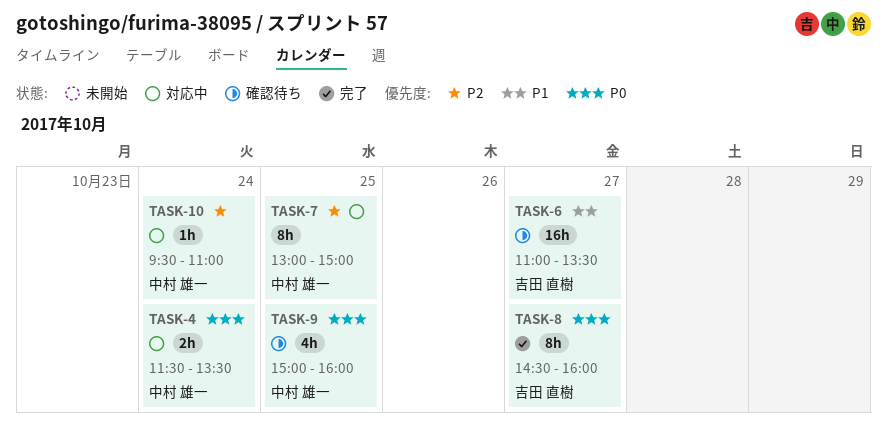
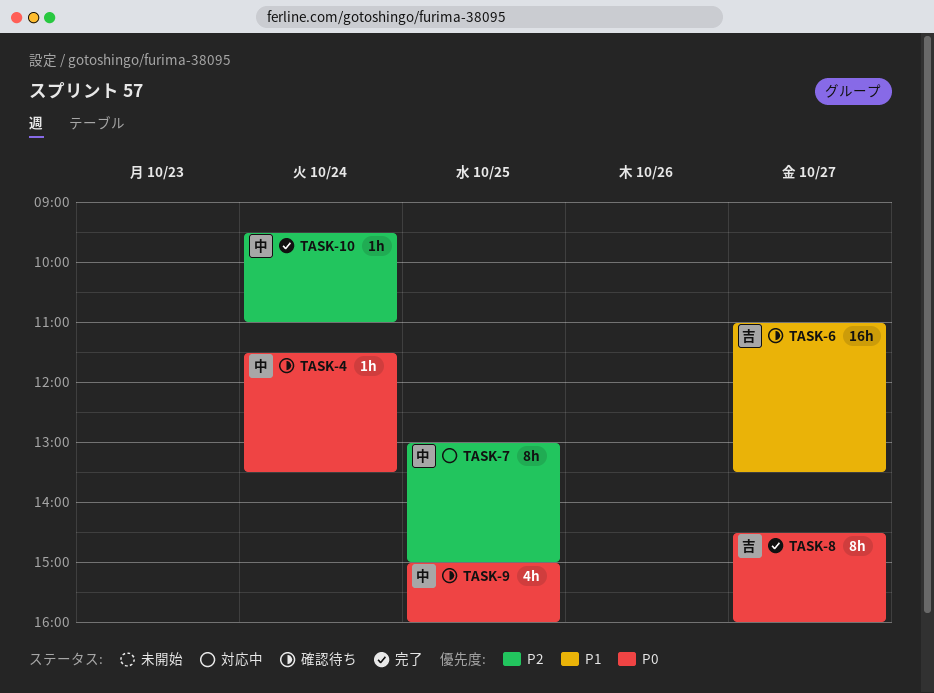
TASK-4, status: 対応中 -> 確認待ち
TASK-4, estimate: 2h -> 1h
TASK-10, status: 対応中 -> 完了

